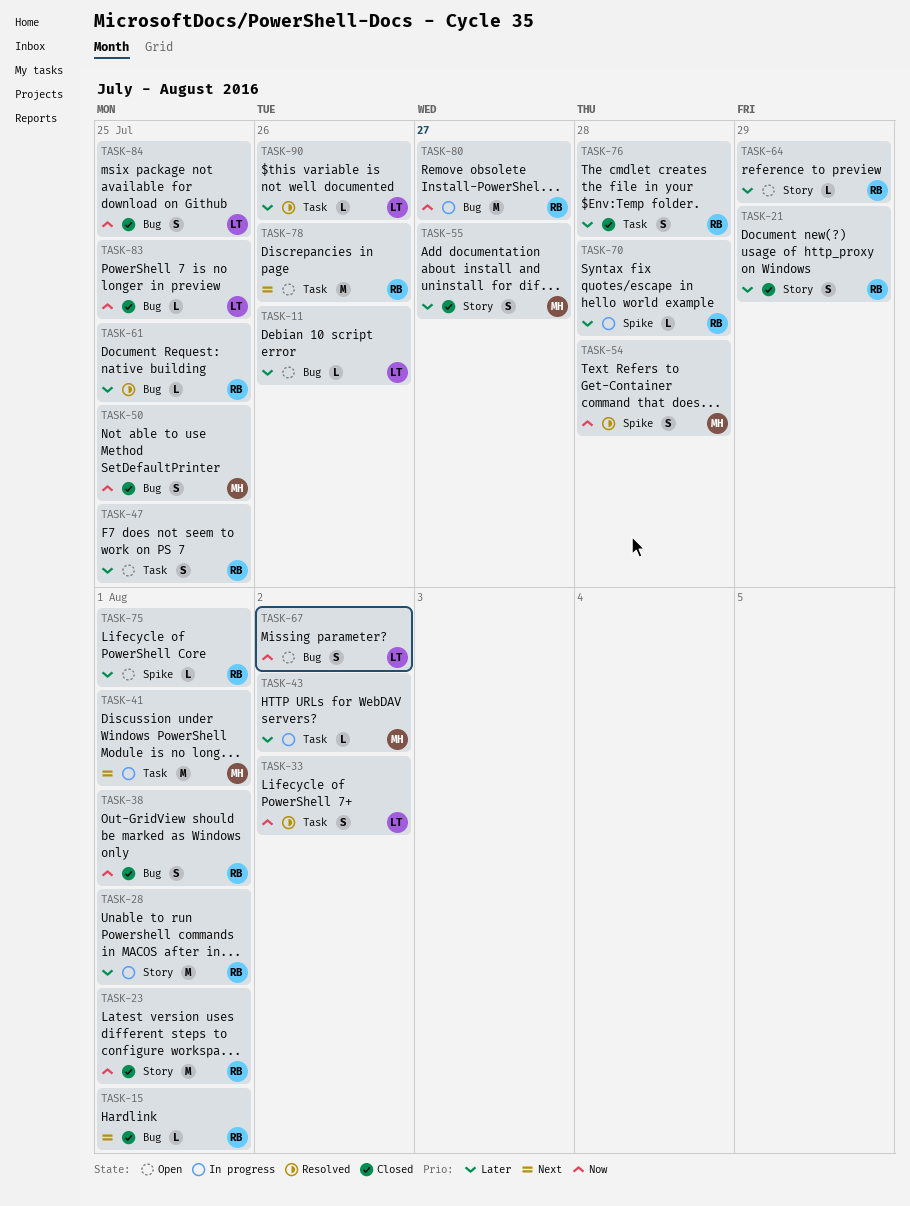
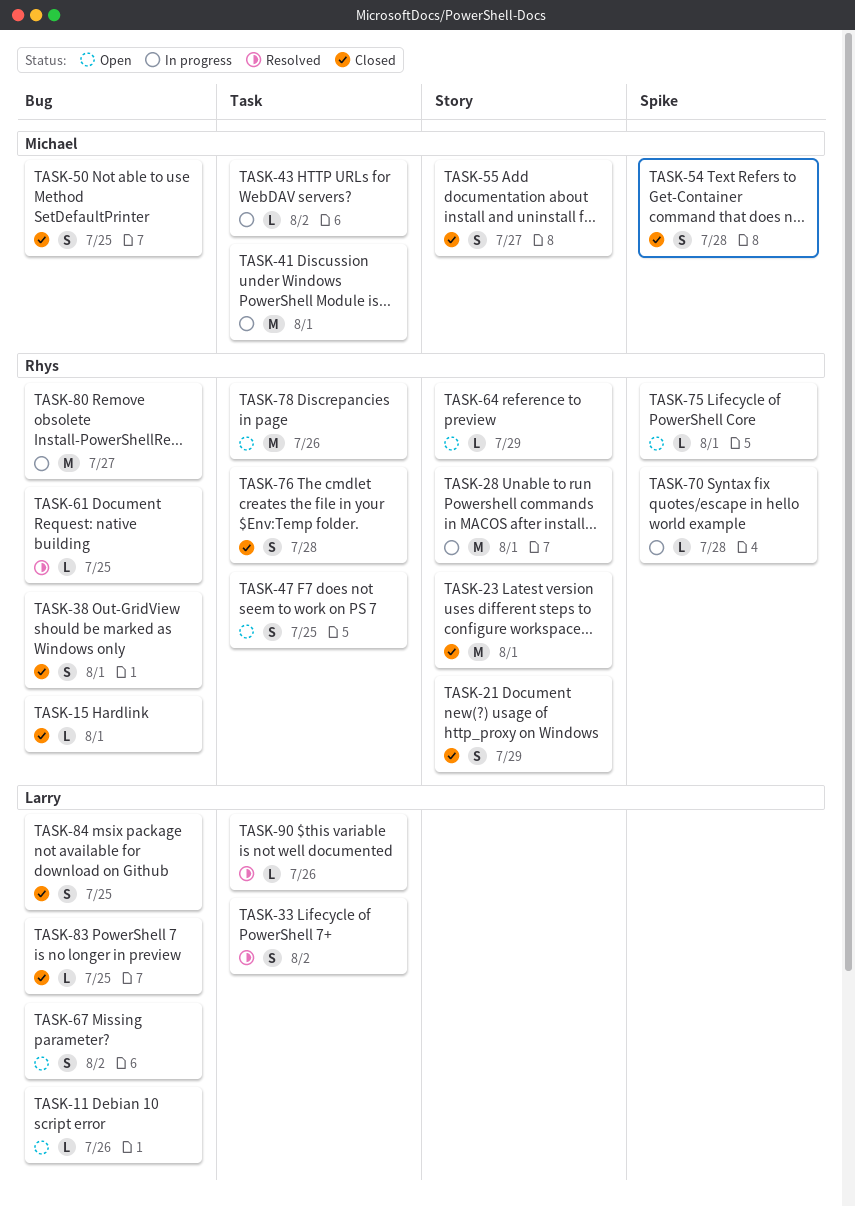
TASK-54, status: Resolved -> Closed

